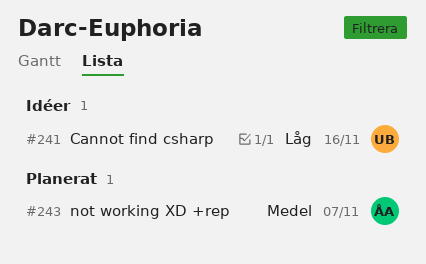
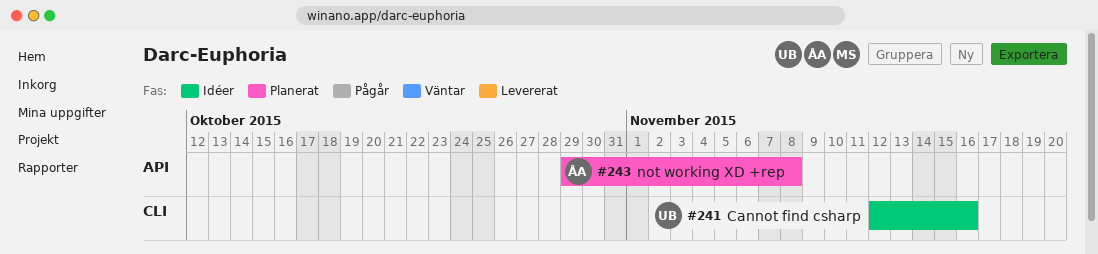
#243, due: Nov 7 -> Nov 8

